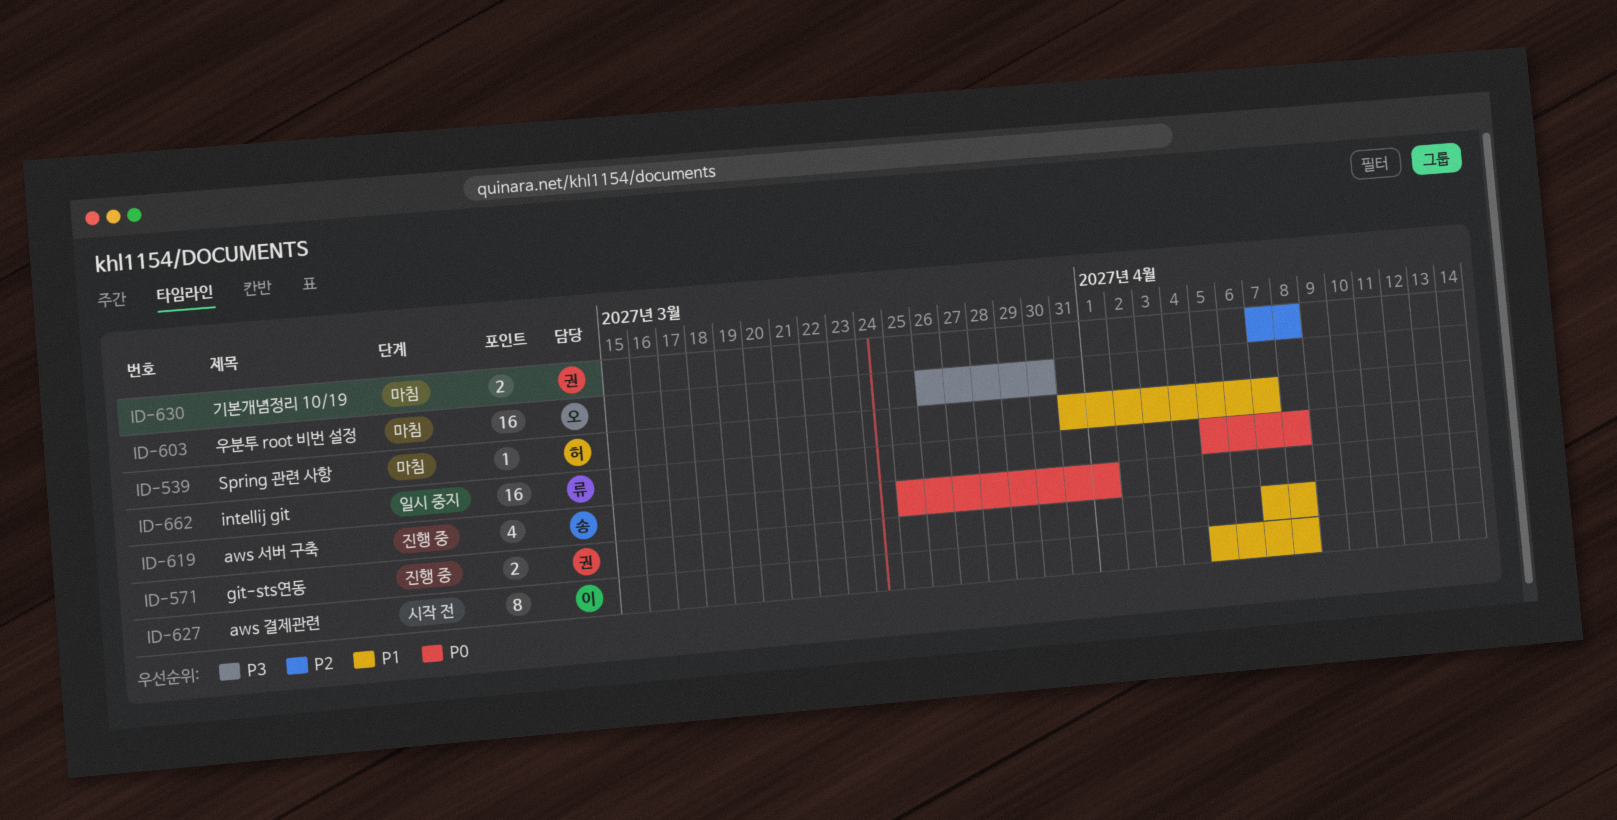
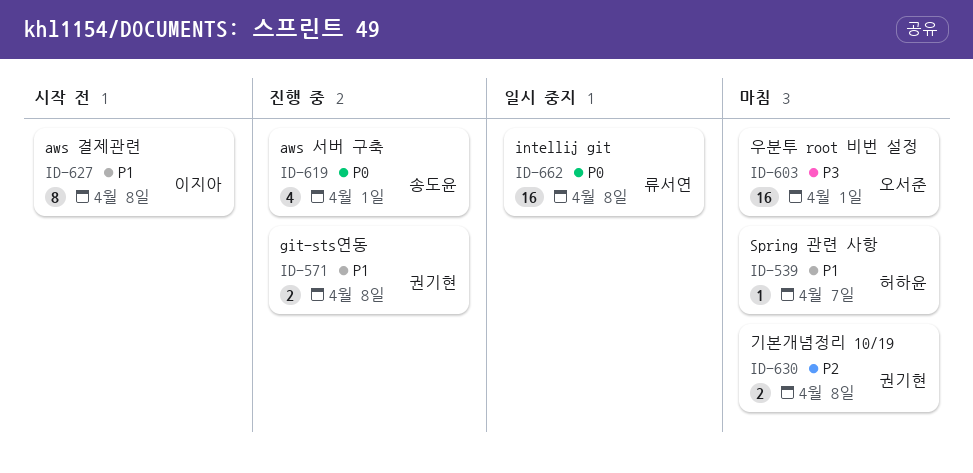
ID-603, due: Mar 30 -> Apr 1

